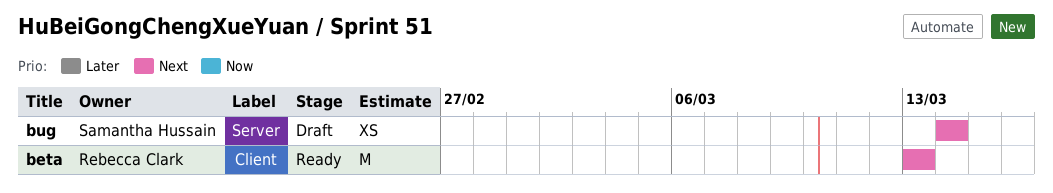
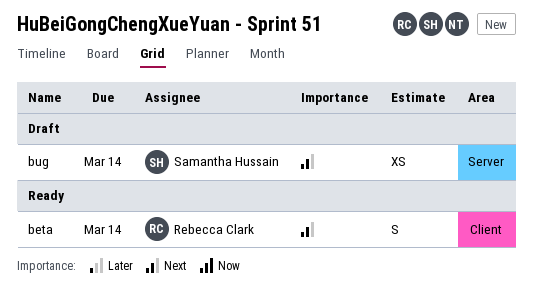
beta, estimate: M -> S
beta, due: Mar 13 -> Mar 14

